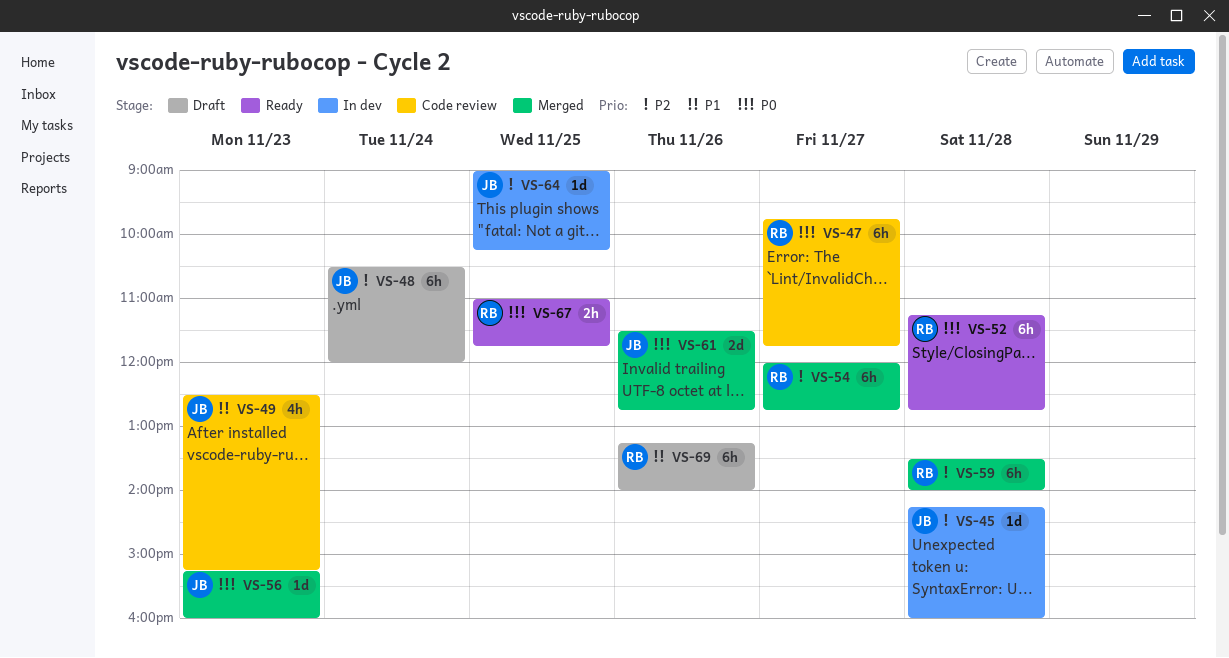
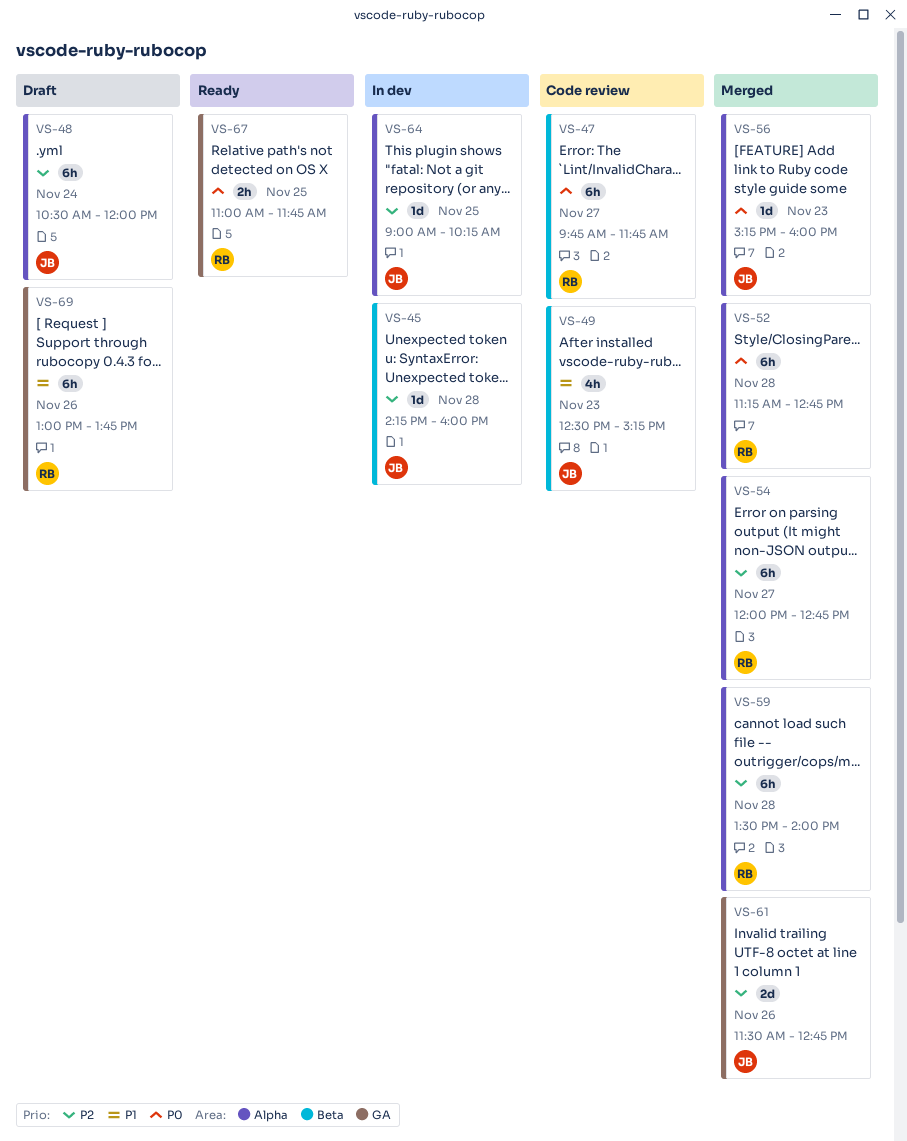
VS-52, status: Ready -> Merged
VS-61, priority: P0 -> P2
VS-69, begins: 13:15 -> 13:00
VS-69, ends: 14:00 -> 13:45

